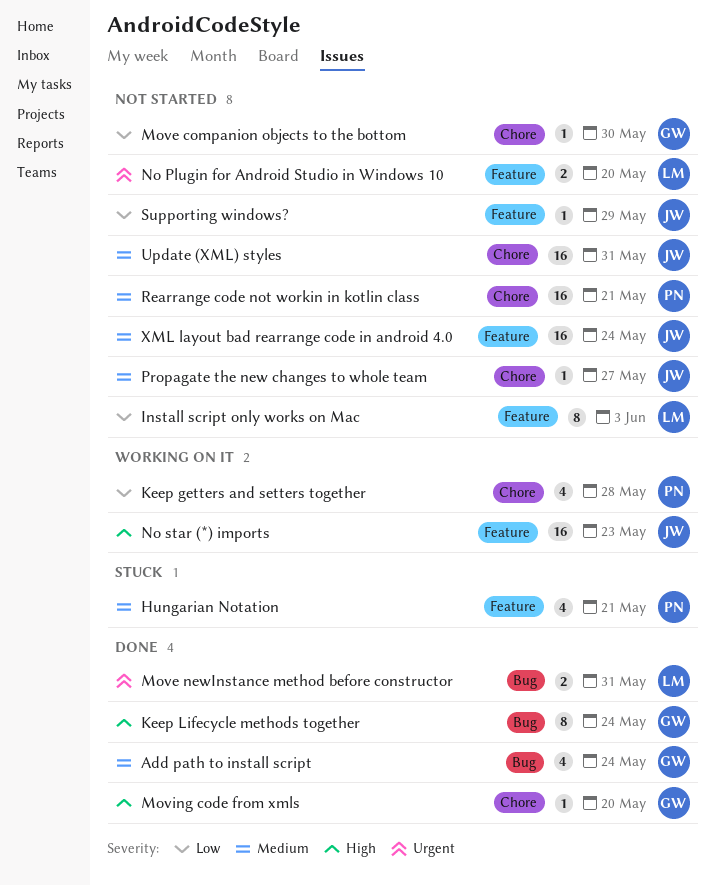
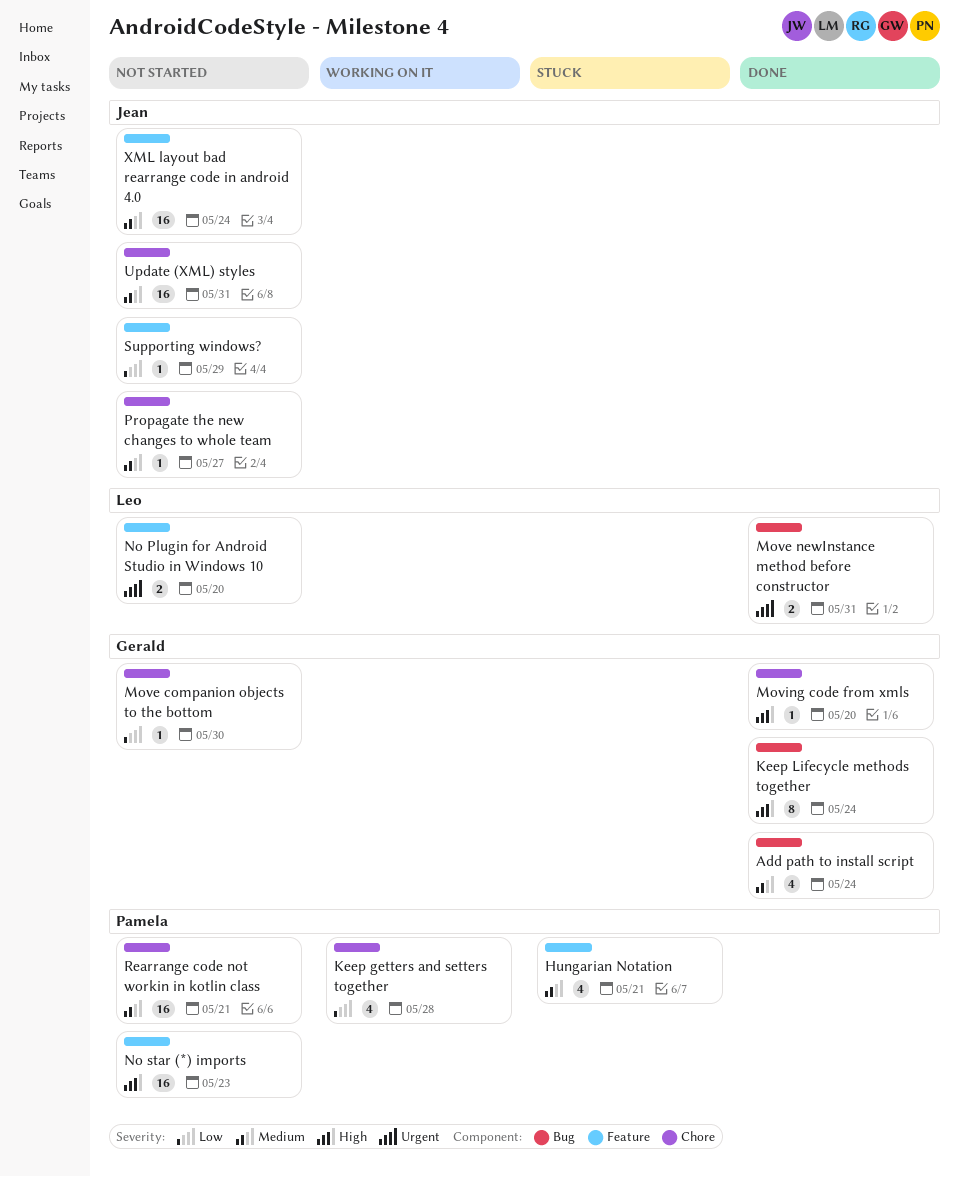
Install script only works on Mac: present -> none
No star (*) imports, status: Working on it -> Not started
No star (*) imports, owner: Jean -> Pamela

